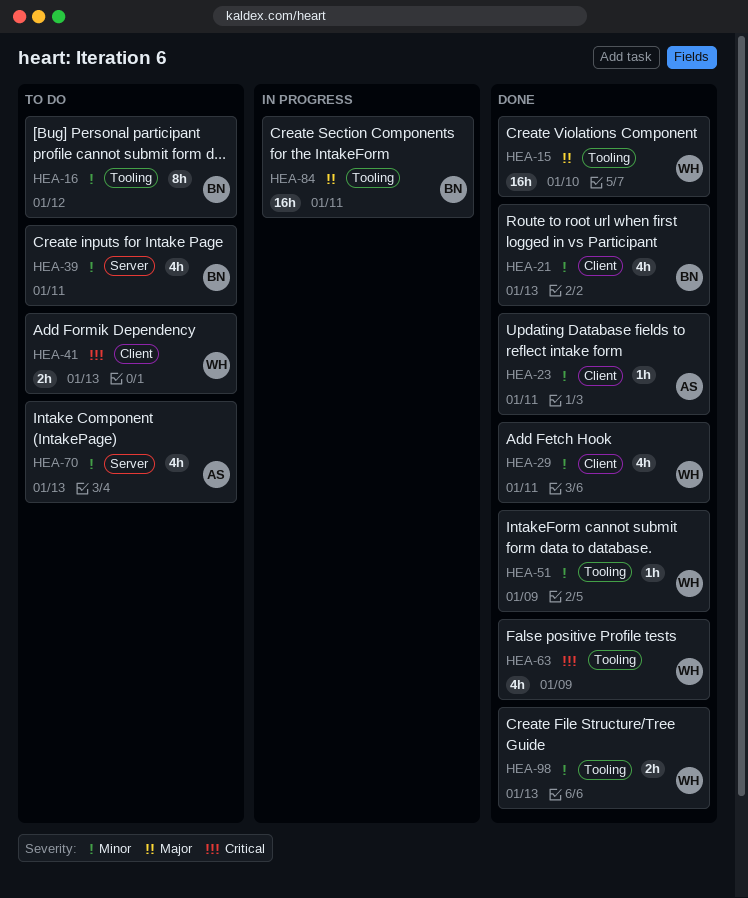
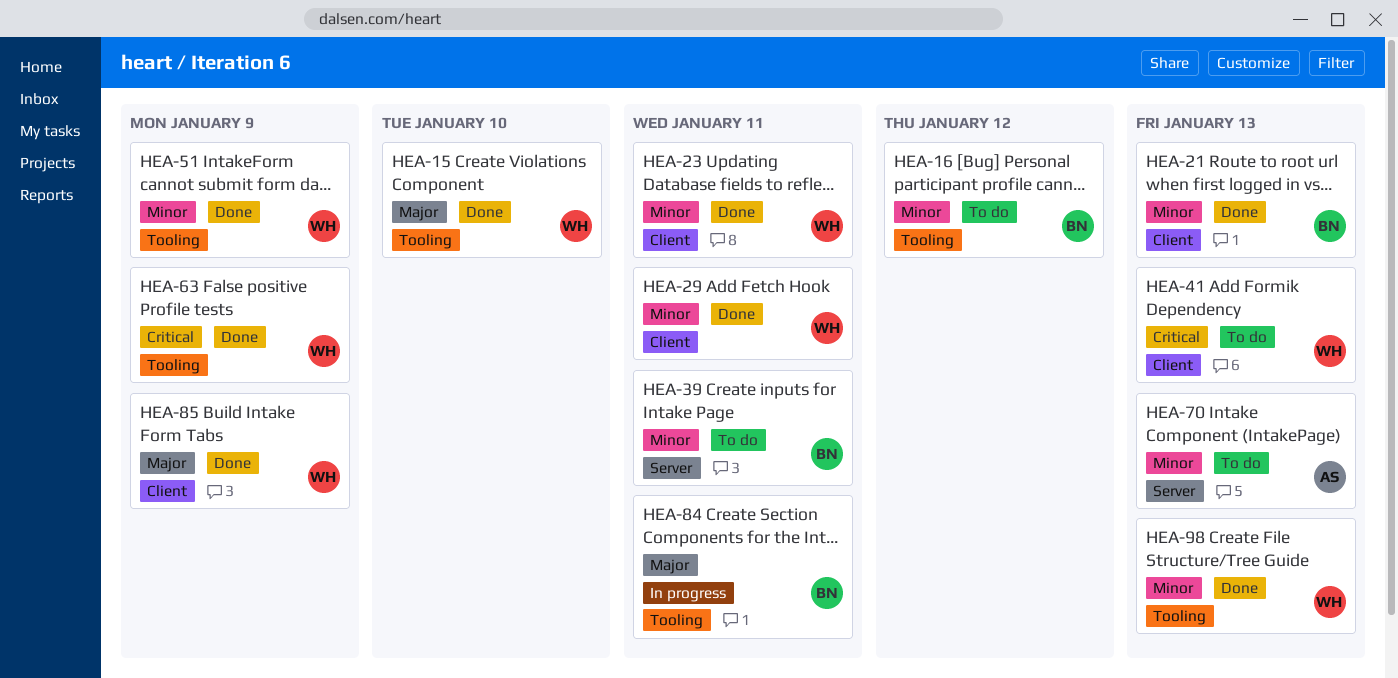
HEA-23, owner: AS -> WH
HEA-85: none -> present

